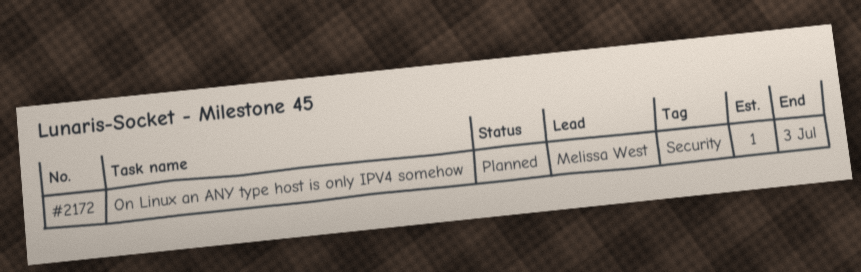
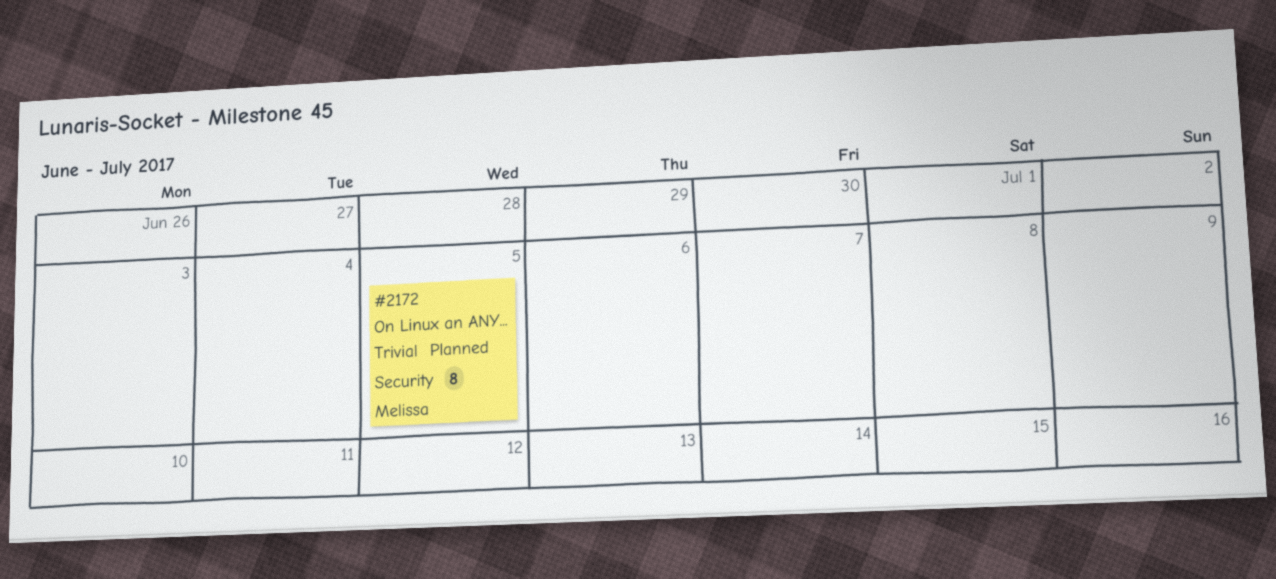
#2172, estimate: 1 -> 8
#2172, due: Jul 3 -> Jul 5

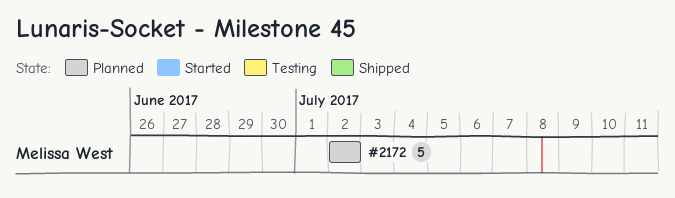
#2172, estimate: 8 -> 5
#2172, due: Jul 5 -> Jul 2

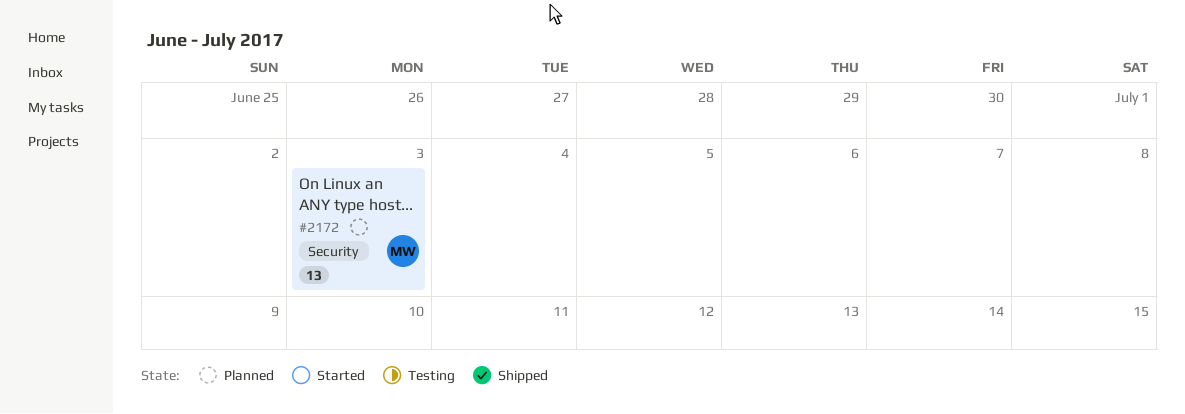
#2172, estimate: 5 -> 13
#2172, due: Jul 2 -> Jul 3

